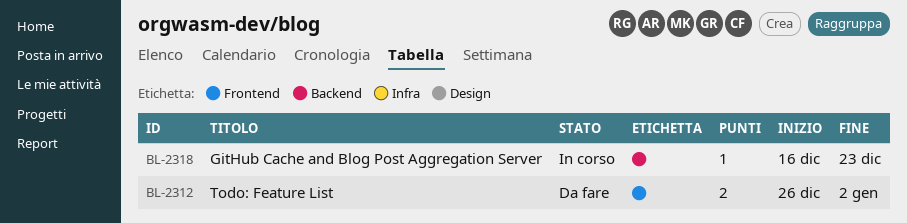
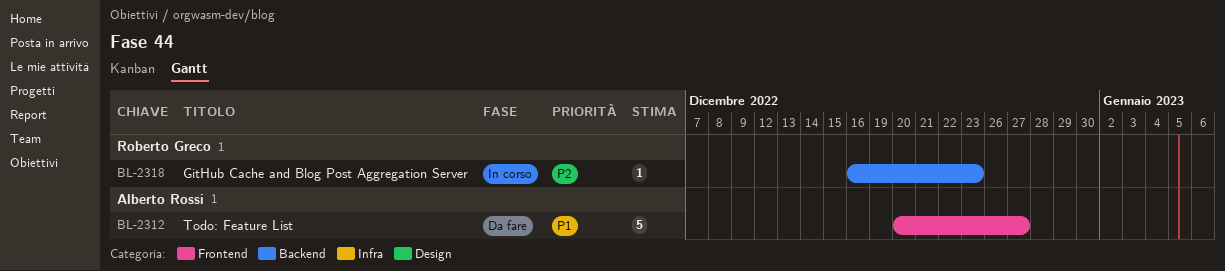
BL-2312, estimate: 2 -> 5
BL-2312, start: Dec 26 -> Dec 20
BL-2312, due: Jan 2 -> Dec 27

